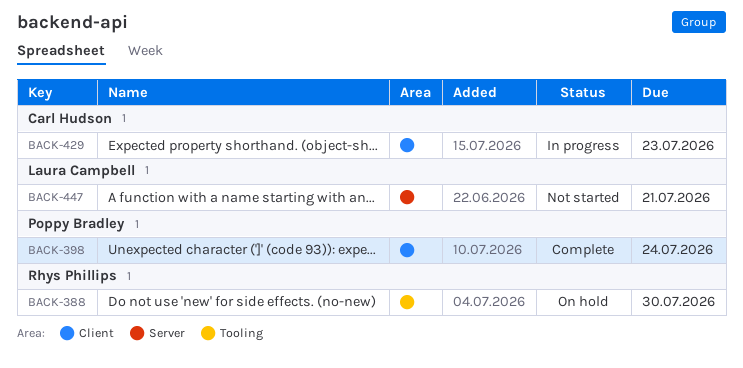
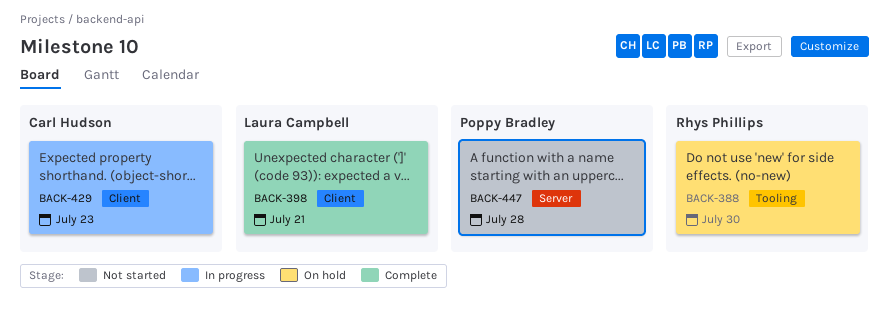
BACK-398, owner: Poppy Bradley -> Laura Campbell
BACK-398, due: Jul 24 -> Jul 21
BACK-447, owner: Laura Campbell -> Poppy Bradley
BACK-447, due: Jul 21 -> Jul 28

